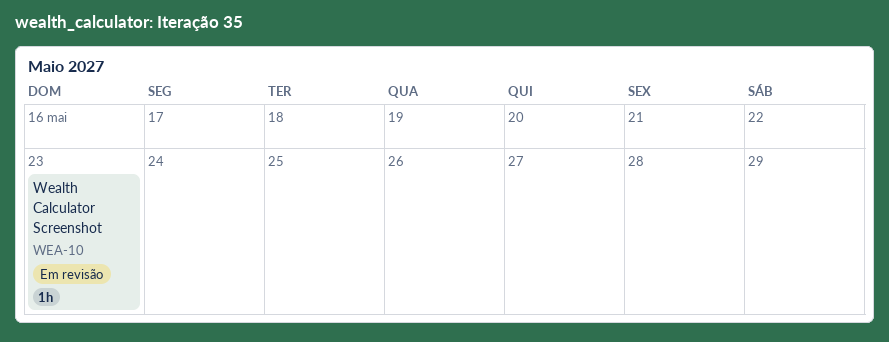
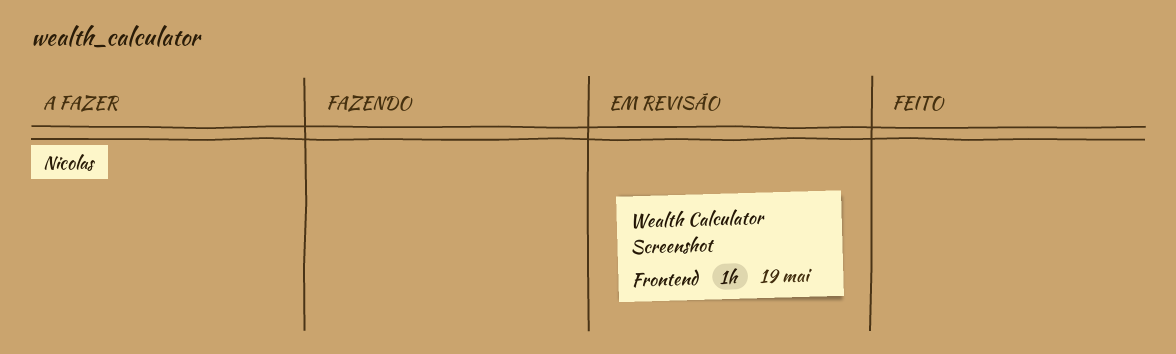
Wealth Calculator Screenshot, due: May 23 -> May 19

